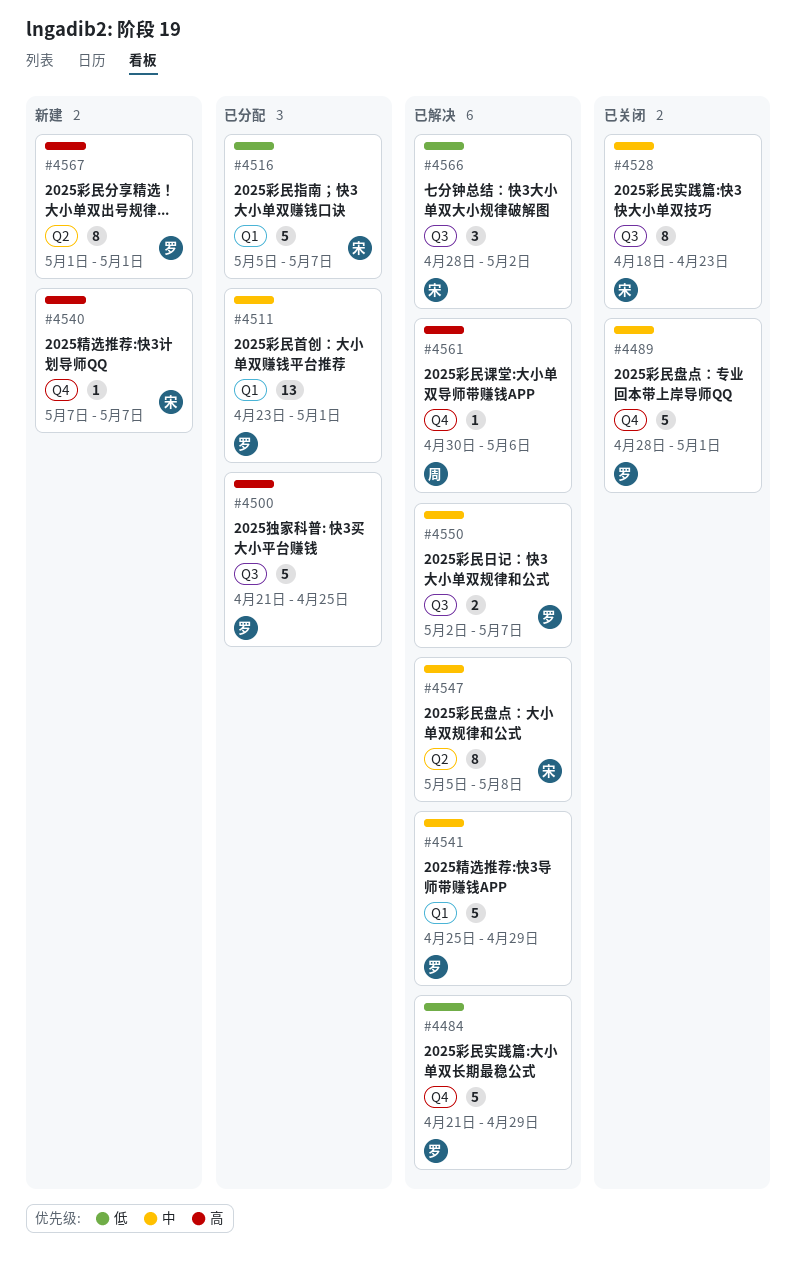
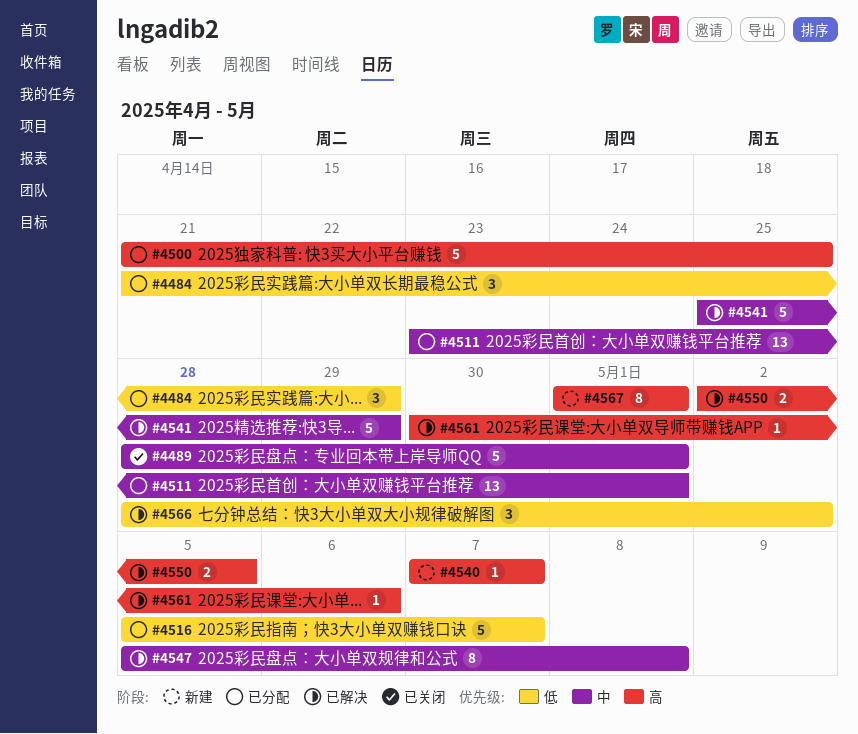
#4484, status: 已解决 -> 已分配
#4484, estimate: 5 -> 3
#4528: present -> none
#4550, priority: 中 -> 高
#4550, due: May 7 -> May 5

